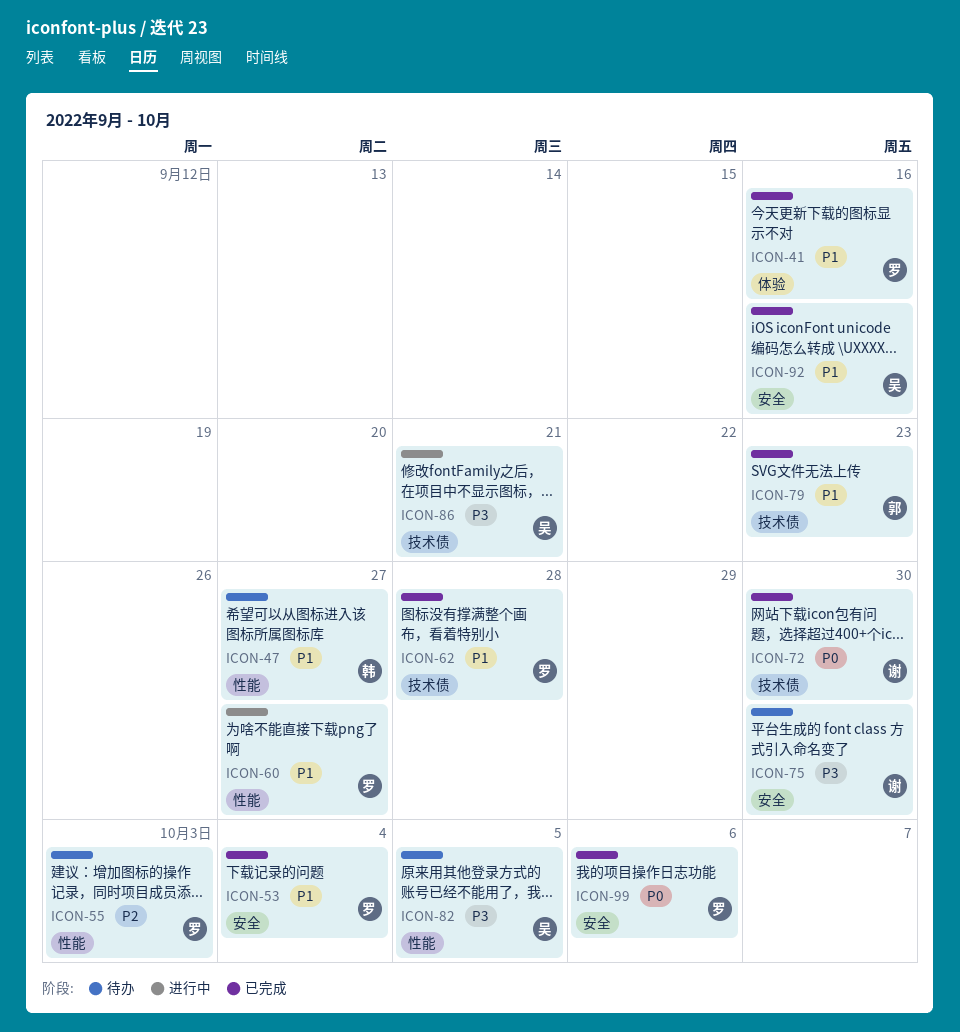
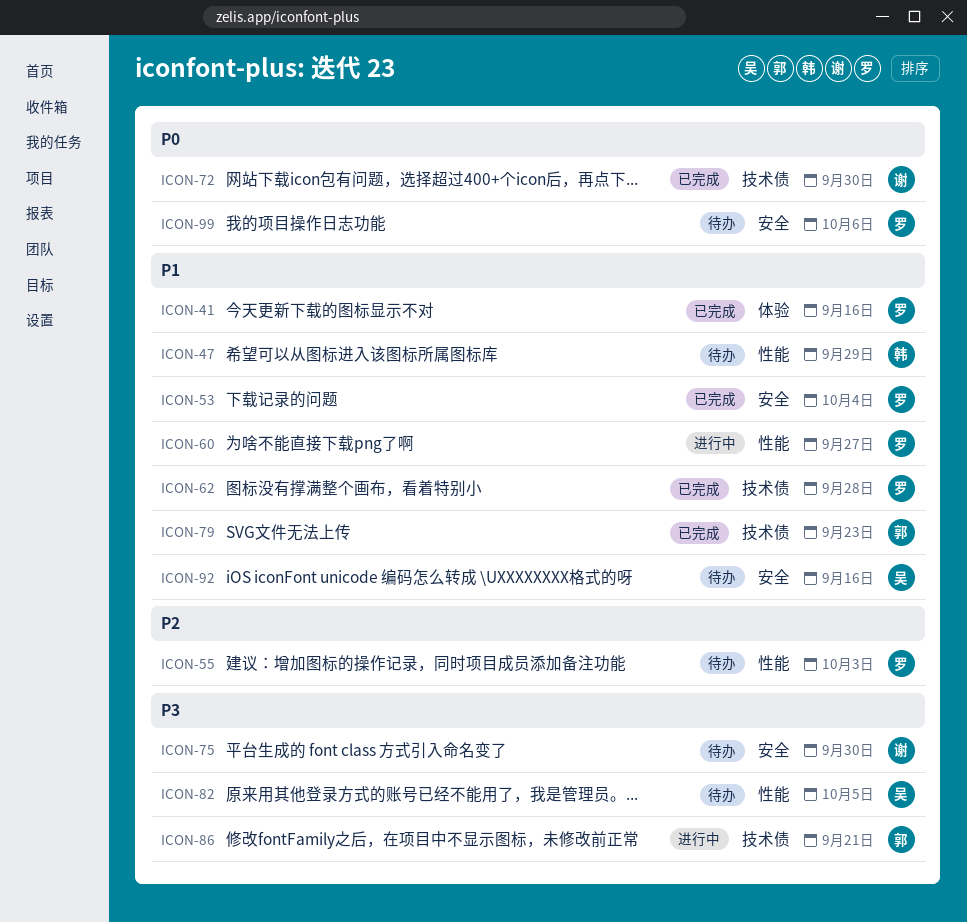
ICON-47, due: Sep 27 -> Sep 29
ICON-86, owner: 吴 -> 郭
ICON-92, status: 已完成 -> 待办
ICON-99, status: 已完成 -> 待办

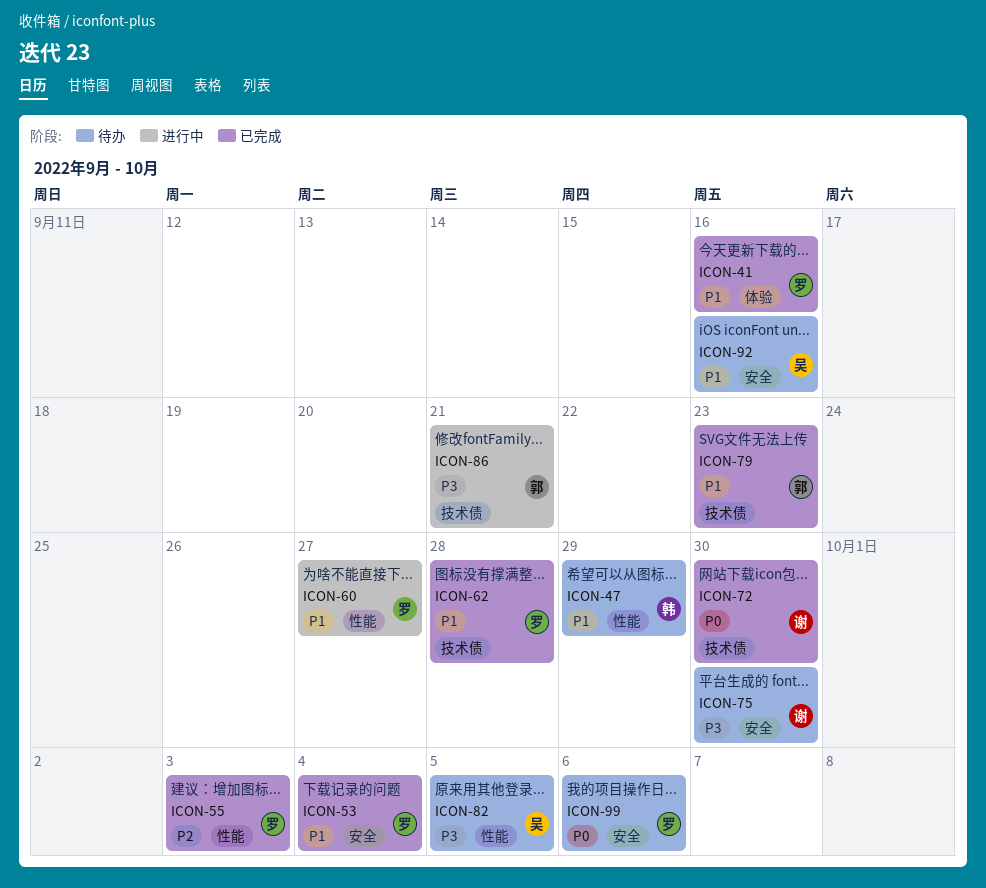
ICON-55, status: 待办 -> 已完成

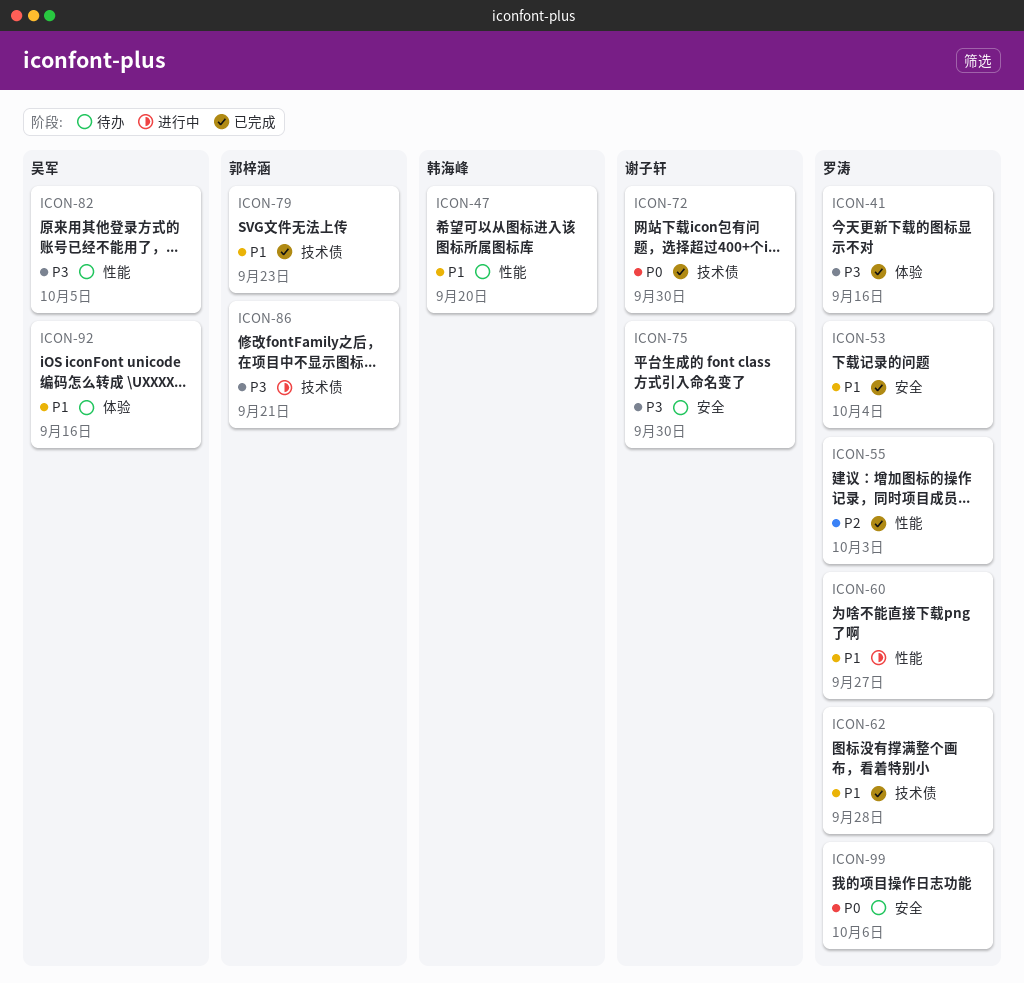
ICON-41, priority: P1 -> P3
ICON-47, due: Sep 29 -> Sep 20
ICON-92, label: 安全 -> 体验

